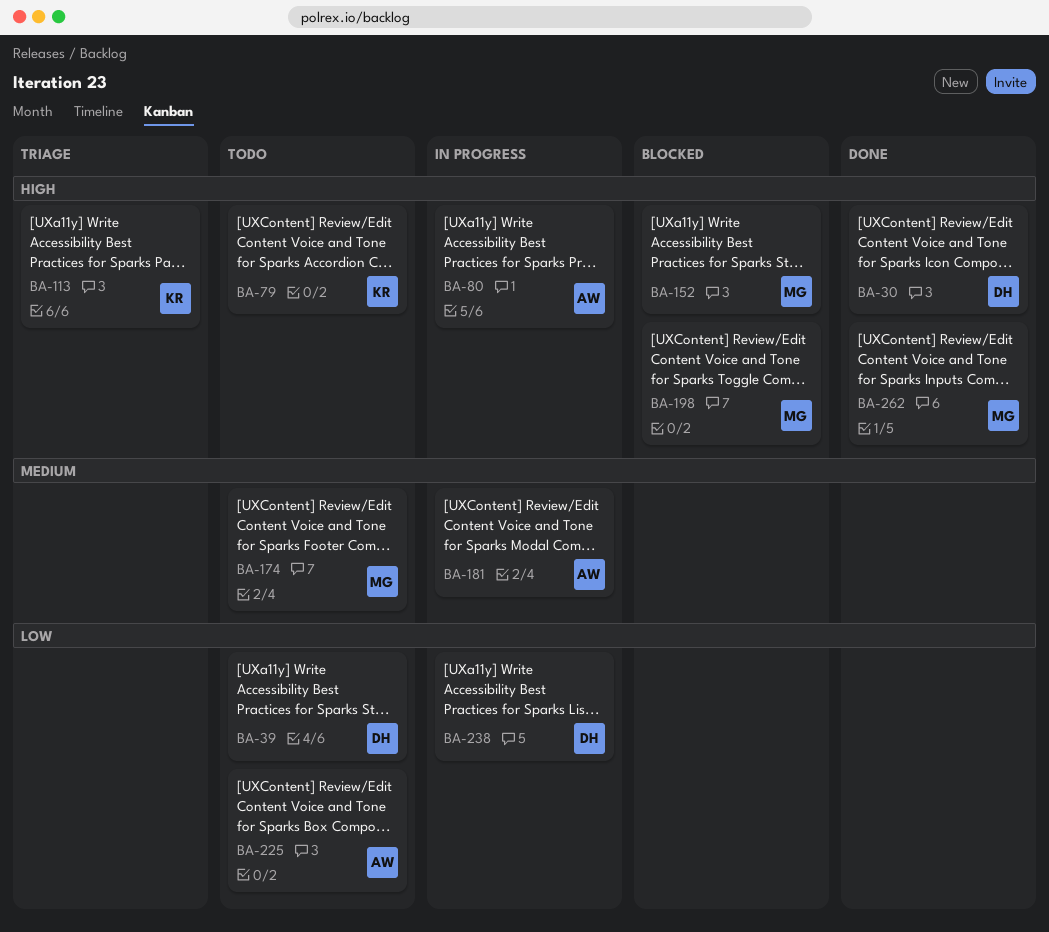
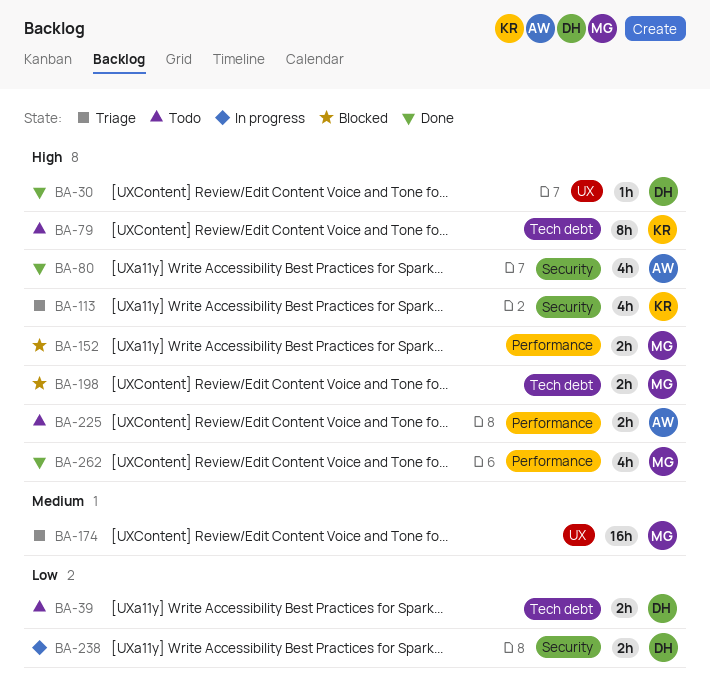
BA-80, status: In progress -> Done
BA-174, status: Todo -> Triage
BA-181: present -> none
BA-225, priority: Low -> High

